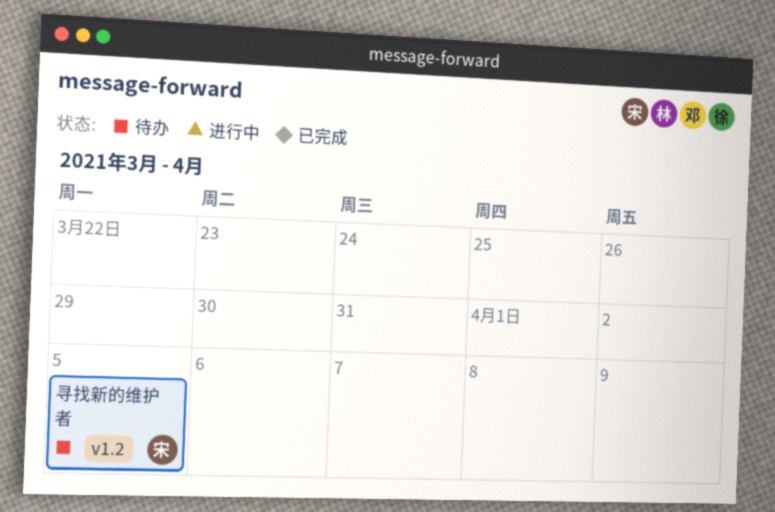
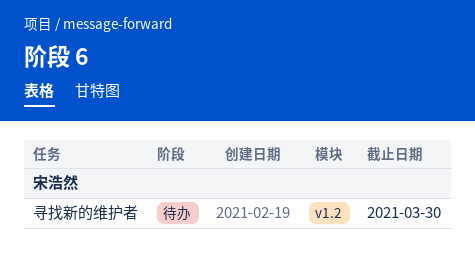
寻找新的维护者, due: Apr 5 -> Mar 30

